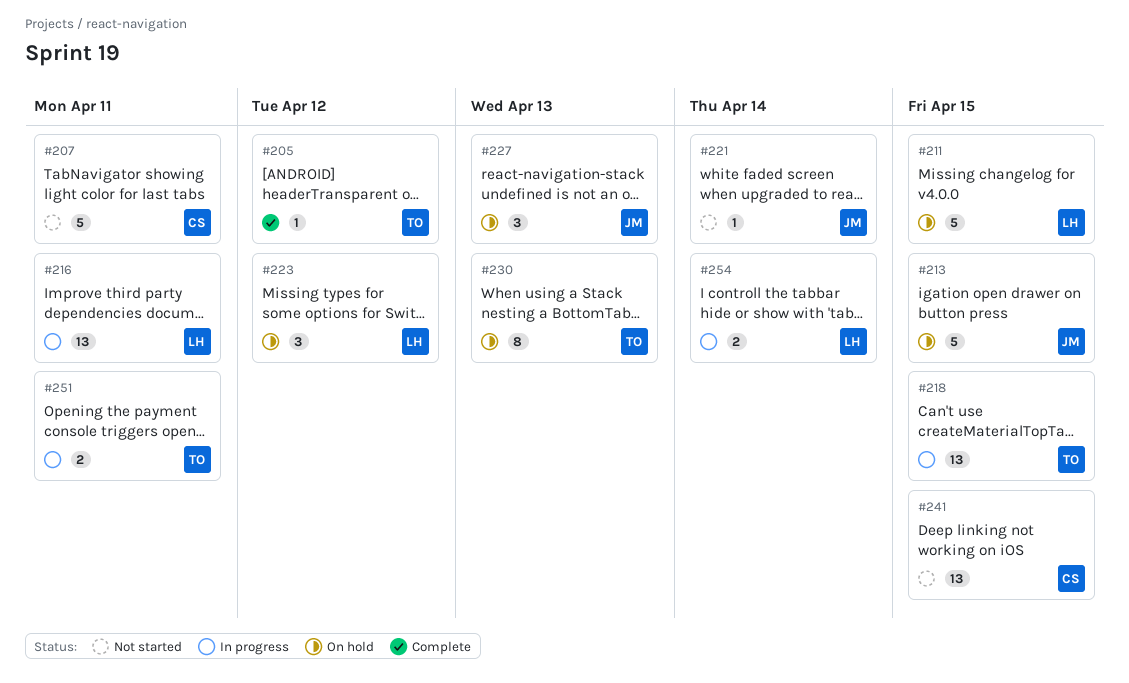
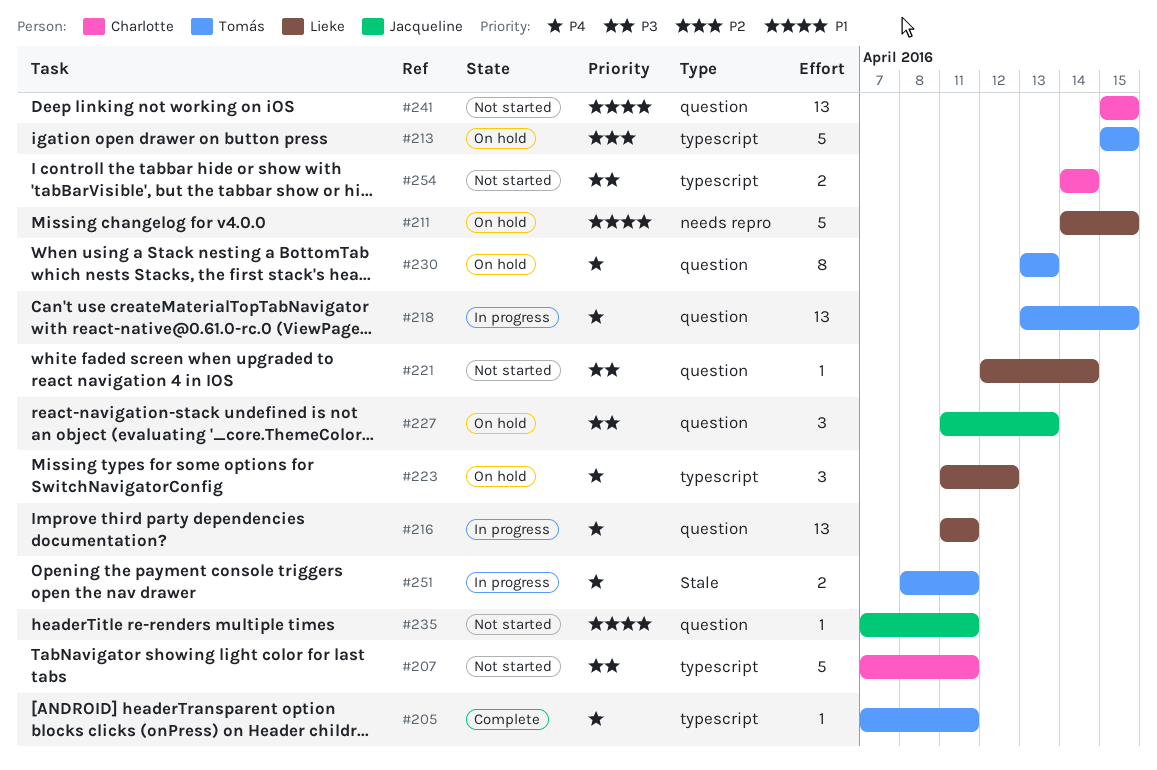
#205, due: Apr 12 -> Apr 11
#213, owner: Jacqueline -> Tomás
#221, owner: Jacqueline -> Lieke
#235: none -> present
#254, status: In progress -> Not started
#254, owner: Lieke -> Charlotte

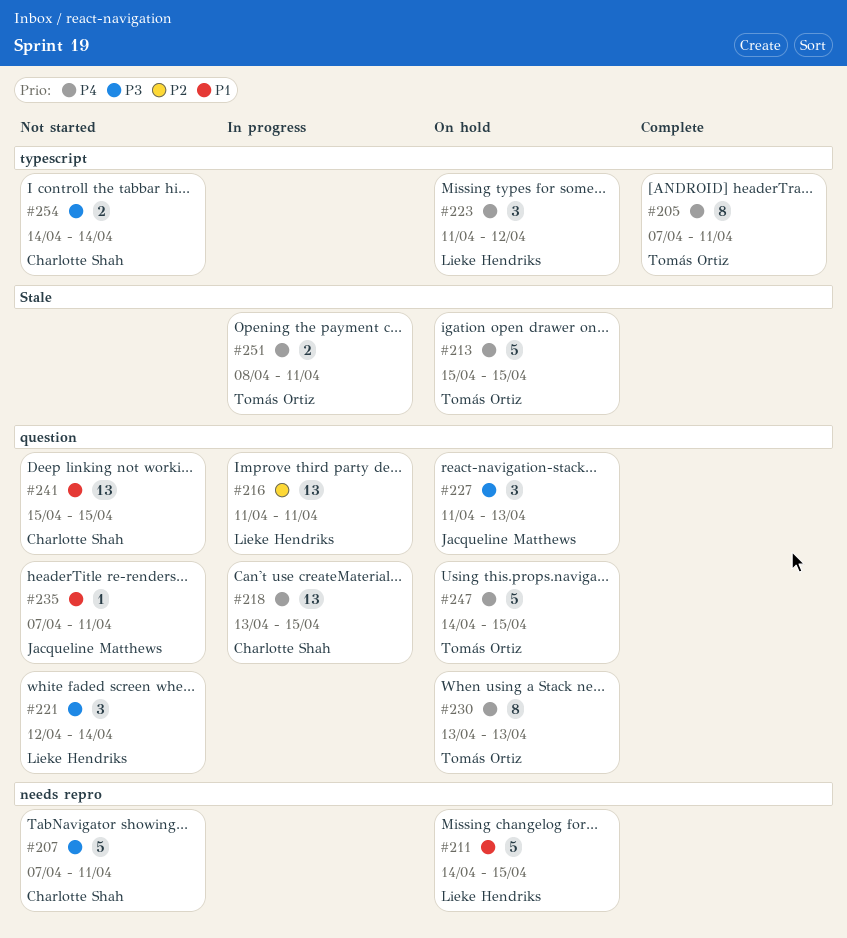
#205, estimate: 1 -> 8
#207, label: typescript -> needs repro
#213, priority: P2 -> P4
#213, label: typescript -> Stale
#216, priority: P4 -> P2
#218, owner: Tomás Ortiz -> Charlotte Shah
#221, estimate: 1 -> 3
#247: none -> present

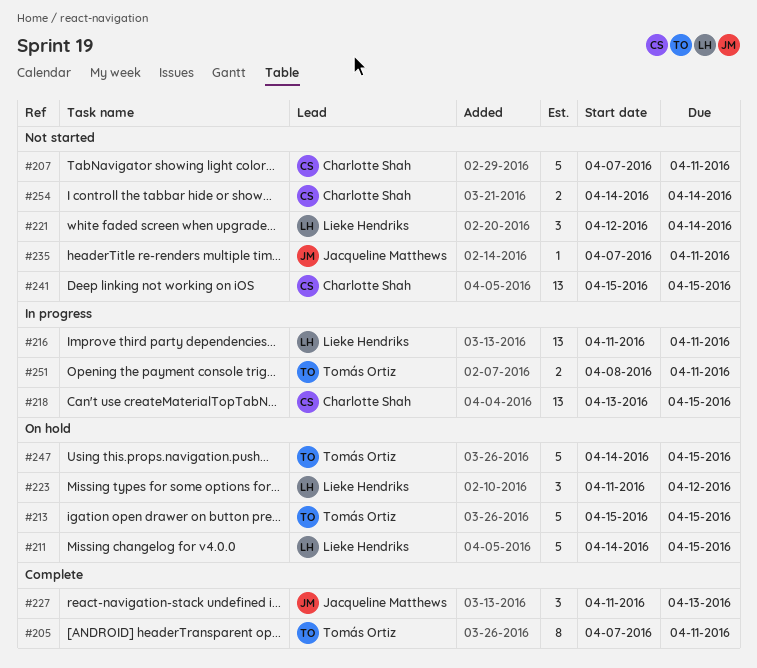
#227, status: On hold -> Complete
#230: present -> none

